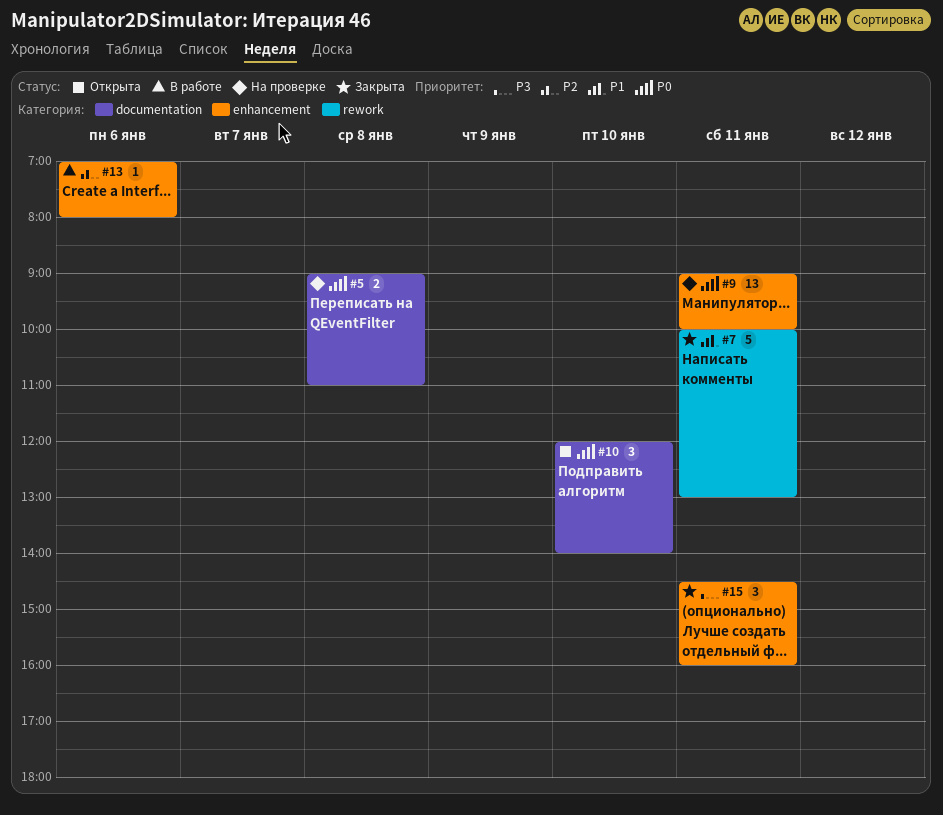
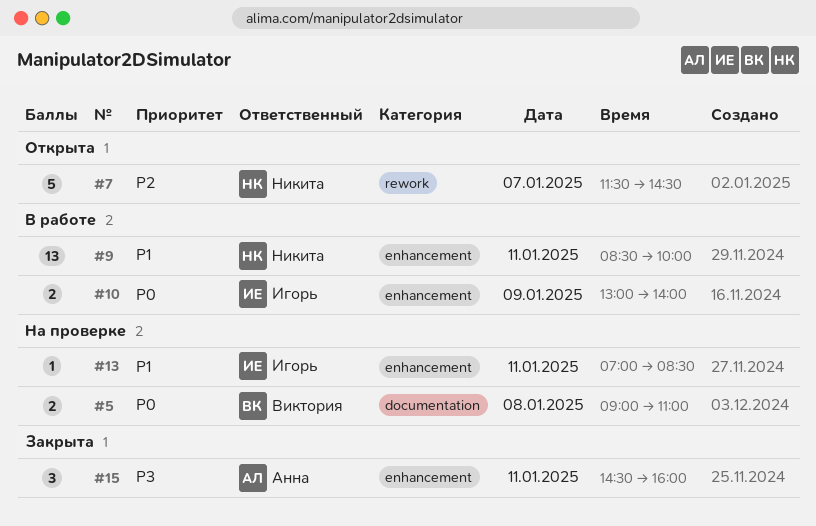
#7, status: Закрыта -> Открыта
#7, priority: P1 -> P2
#7, day: Jan 11 -> Jan 7
#7, begins: 10:00 -> 11:30
#7, ends: 13:00 -> 14:30
#9, status: На проверке -> В работе
#9, priority: P0 -> P1
#9, begins: 09:00 -> 08:30
#10, status: Открыта -> В работе
#10, label: documentation -> enhancement
#10, estimate: 3 -> 2
#10, day: Jan 10 -> Jan 9
#10, begins: 12:00 -> 13:00
#13, status: В работе -> На проверке
#13, priority: P2 -> P1
#13, day: Jan 6 -> Jan 11
#13, ends: 08:00 -> 08:30

